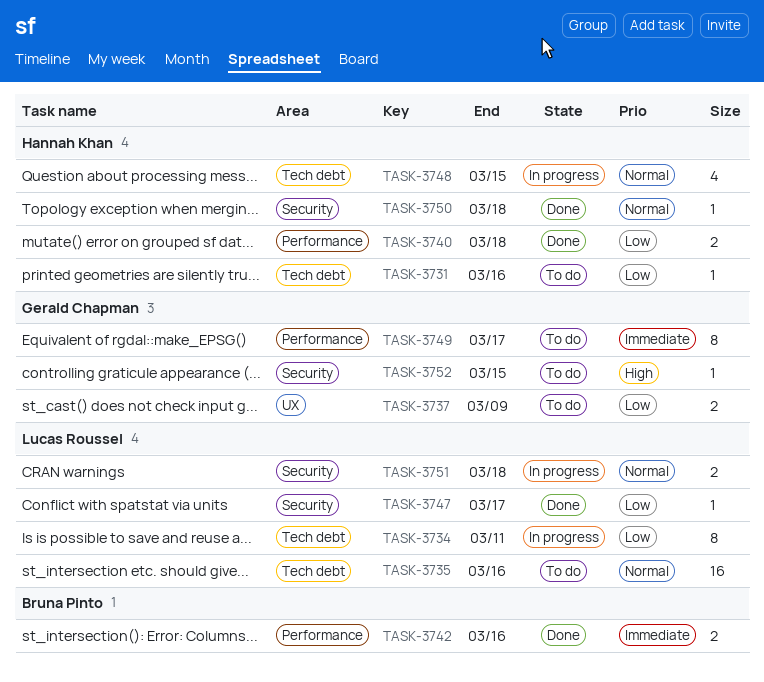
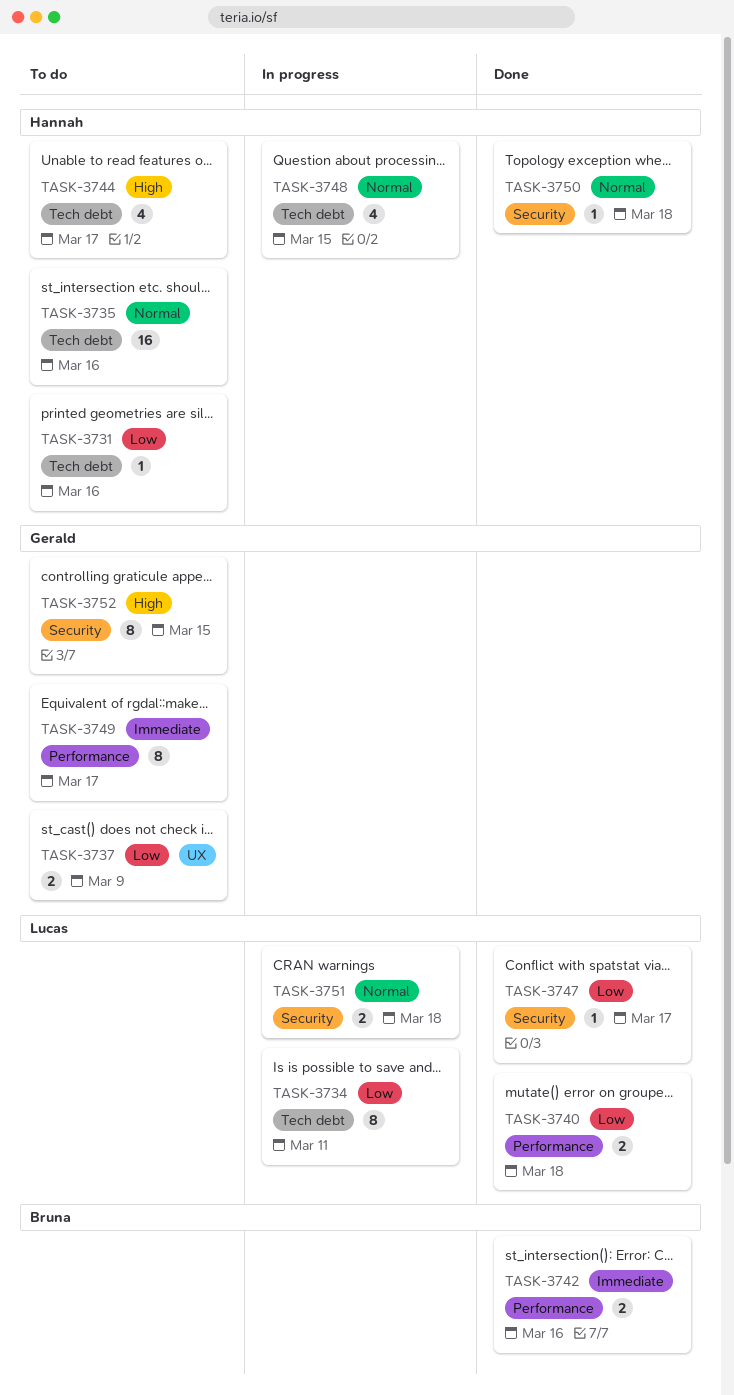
TASK-3735, owner: Lucas Roussel -> Hannah Khan
TASK-3740, owner: Hannah Khan -> Lucas Roussel
TASK-3744: none -> present
TASK-3752, estimate: 1 -> 8

